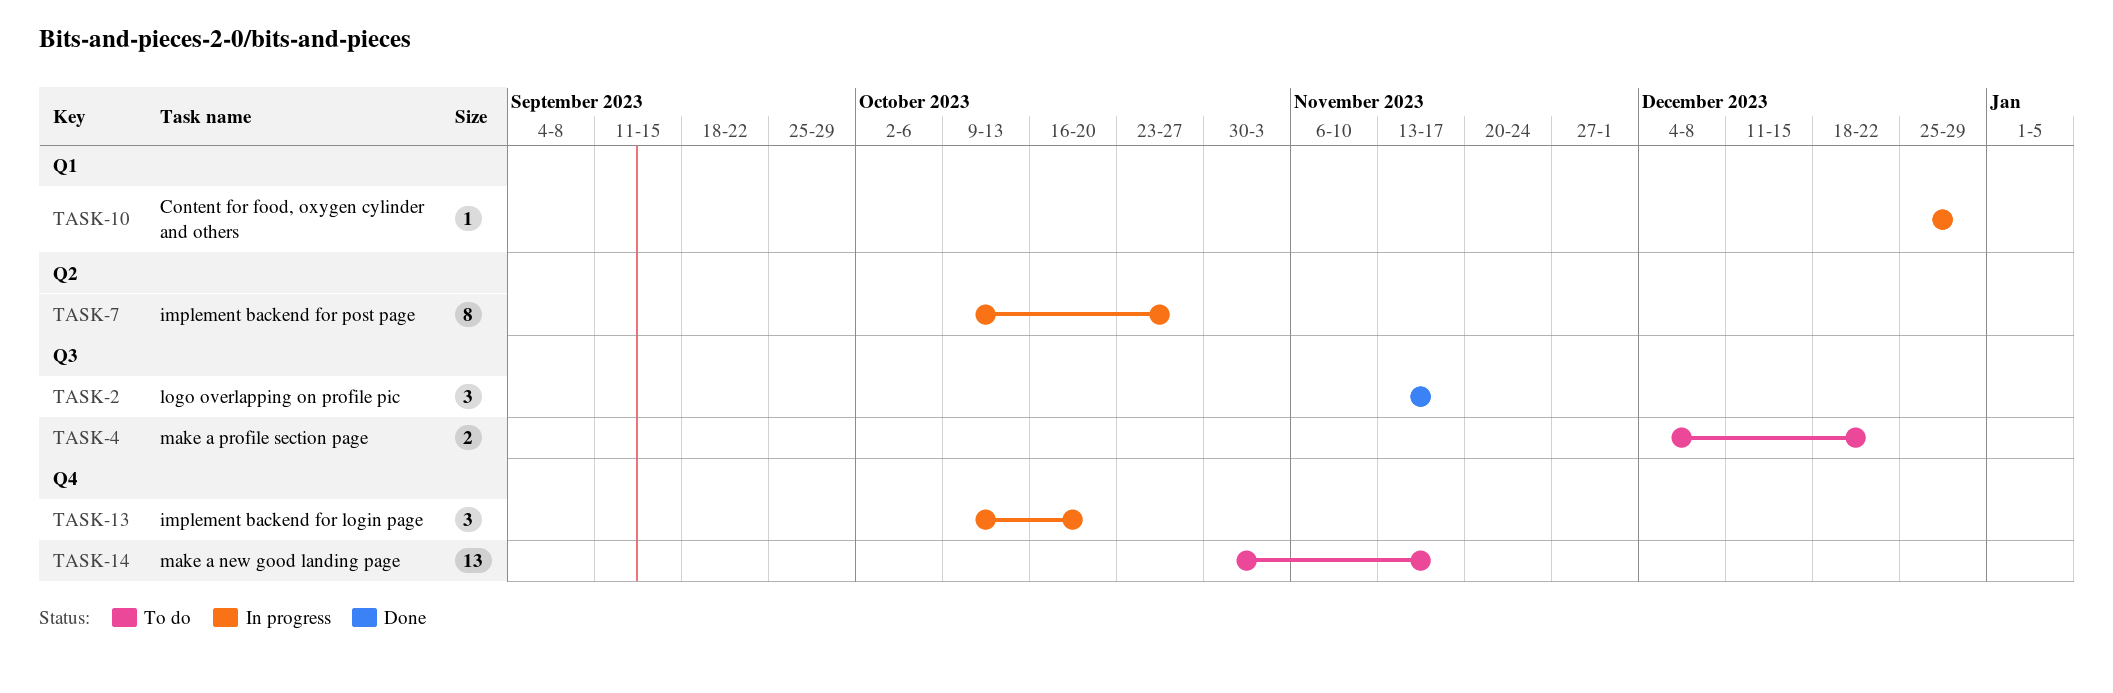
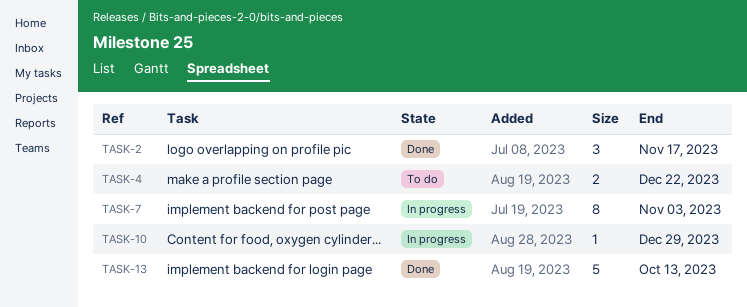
TASK-7, due: Oct 27 -> Nov 3
TASK-13, status: In progress -> Done
TASK-13, estimate: 3 -> 5
TASK-13, due: Oct 20 -> Oct 13
TASK-14: present -> none

